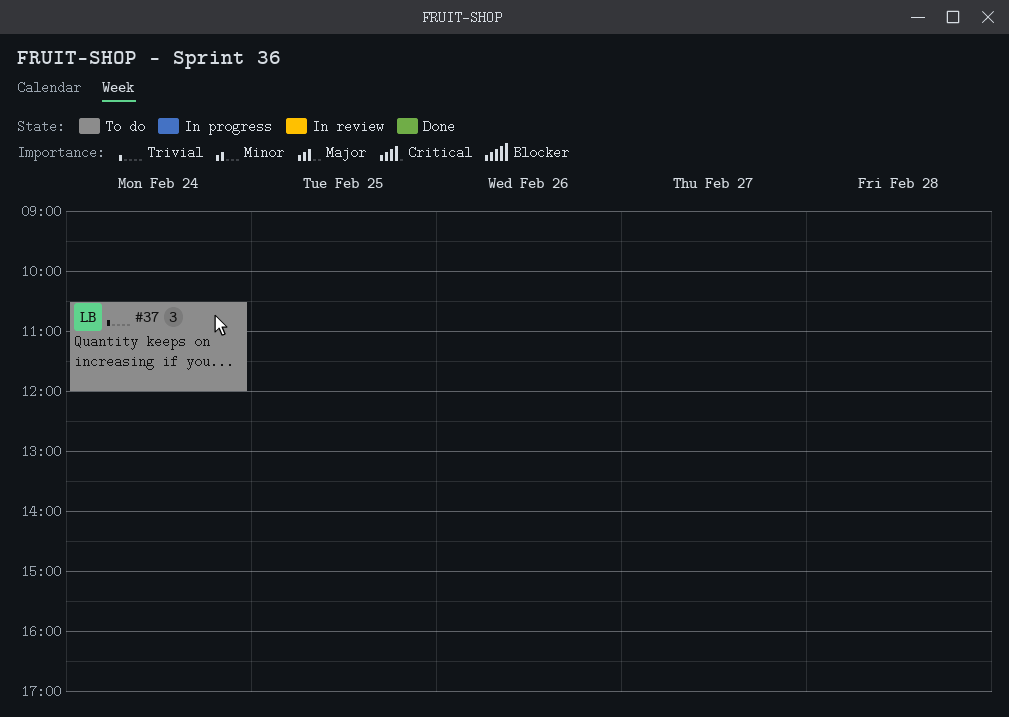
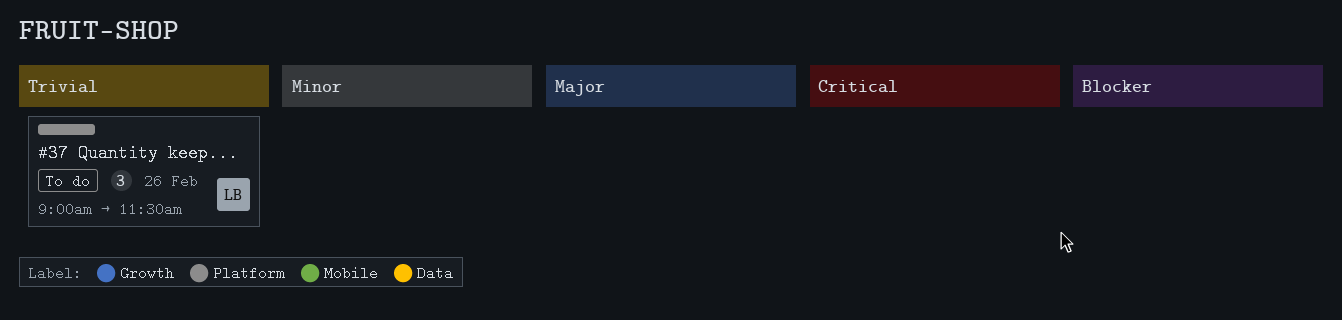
#37, day: Feb 24 -> Feb 26
#37, begins: 10:30 -> 09:00
#37, ends: 12:00 -> 11:30

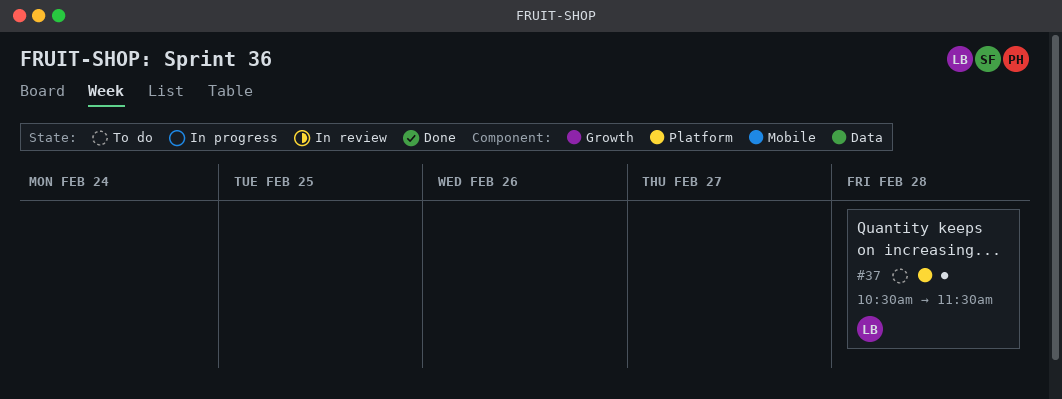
#37, estimate: 3 -> 1
#37, day: Feb 26 -> Feb 28
#37, begins: 09:00 -> 10:30

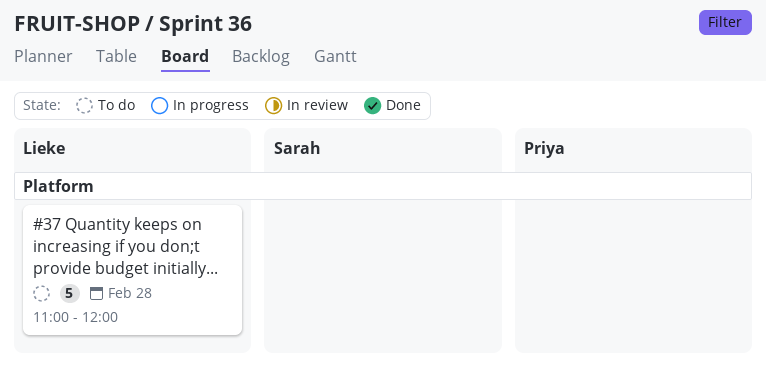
#37, estimate: 1 -> 5
#37, begins: 10:30 -> 11:00
#37, ends: 11:30 -> 12:00

